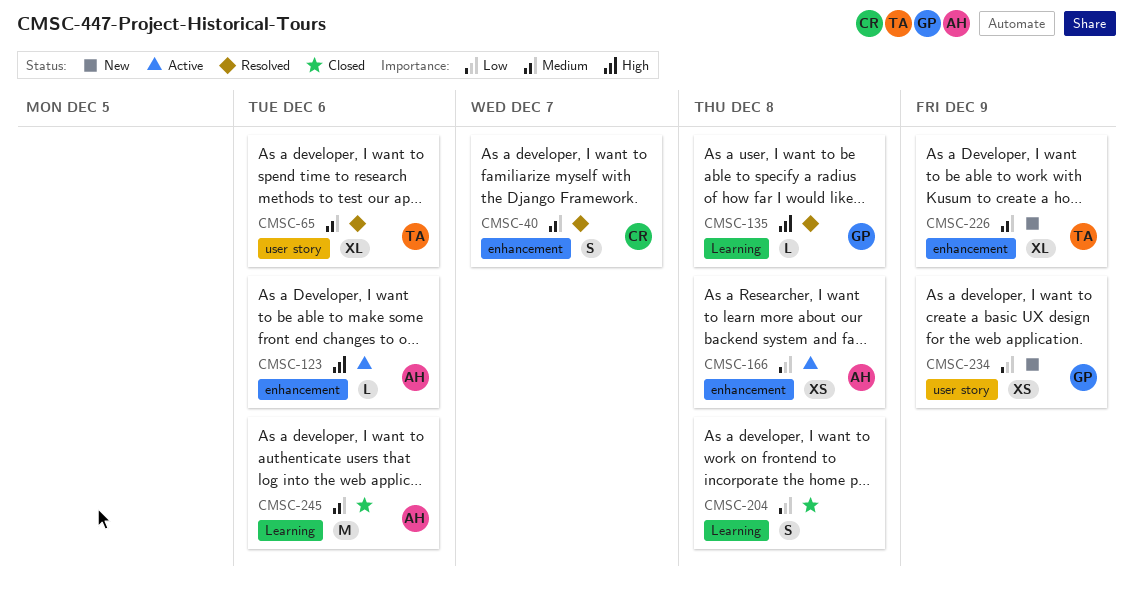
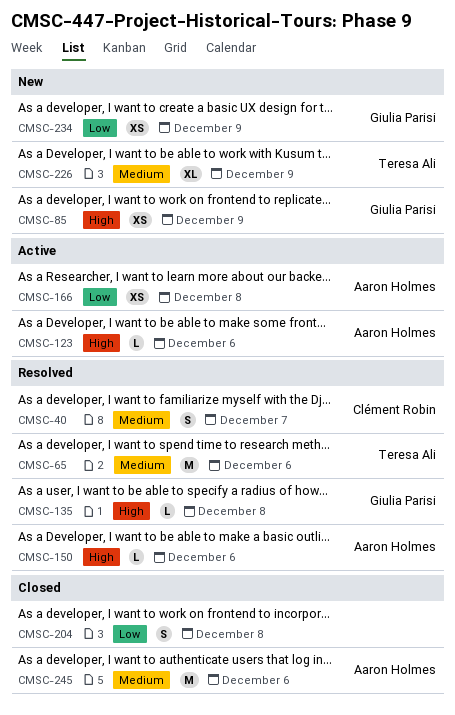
CMSC-65, estimate: XL -> M
CMSC-85: none -> present
CMSC-150: none -> present

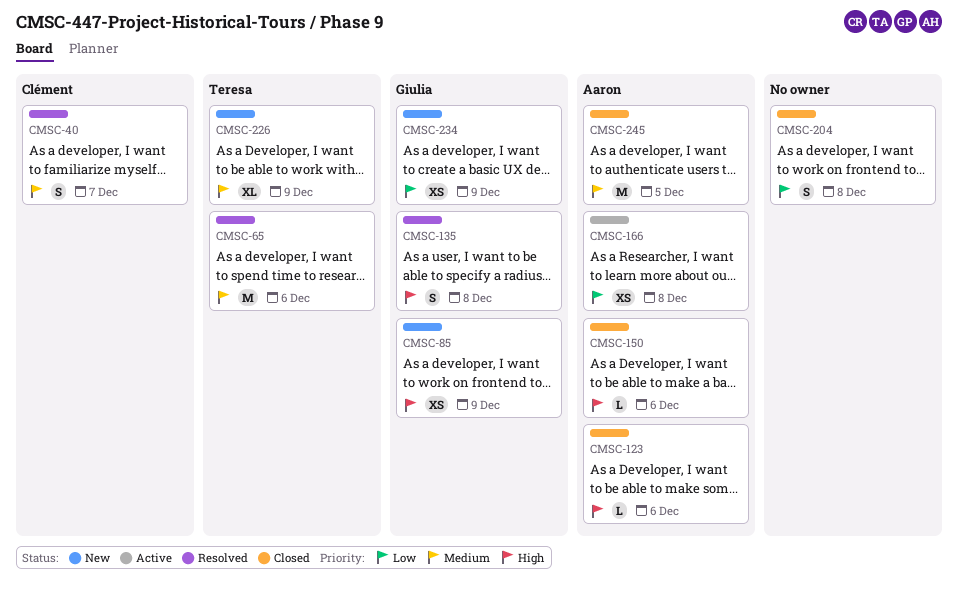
CMSC-123, status: Active -> Closed
CMSC-135, estimate: L -> S
CMSC-150, status: Resolved -> Closed
CMSC-245, due: Dec 6 -> Dec 5

